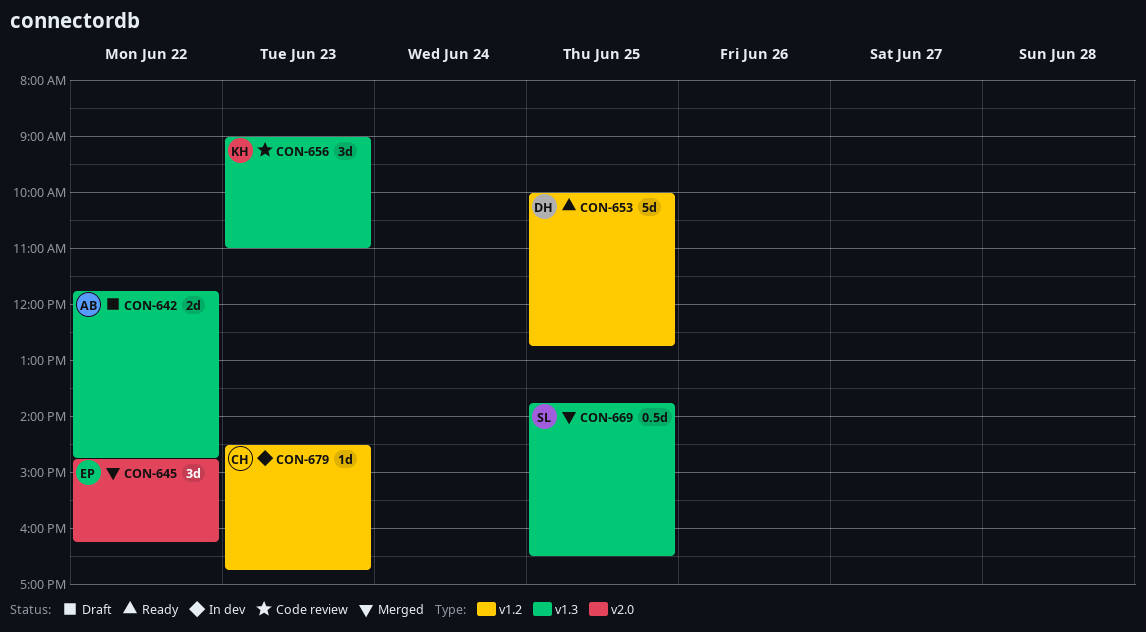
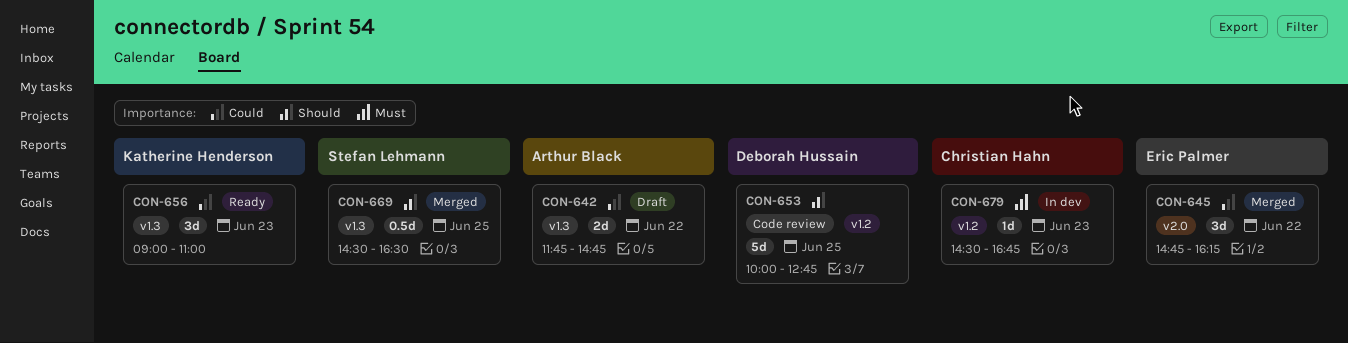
CON-653, status: Ready -> Code review
CON-656, status: Code review -> Ready
CON-669, begins: 13:45 -> 14:30

